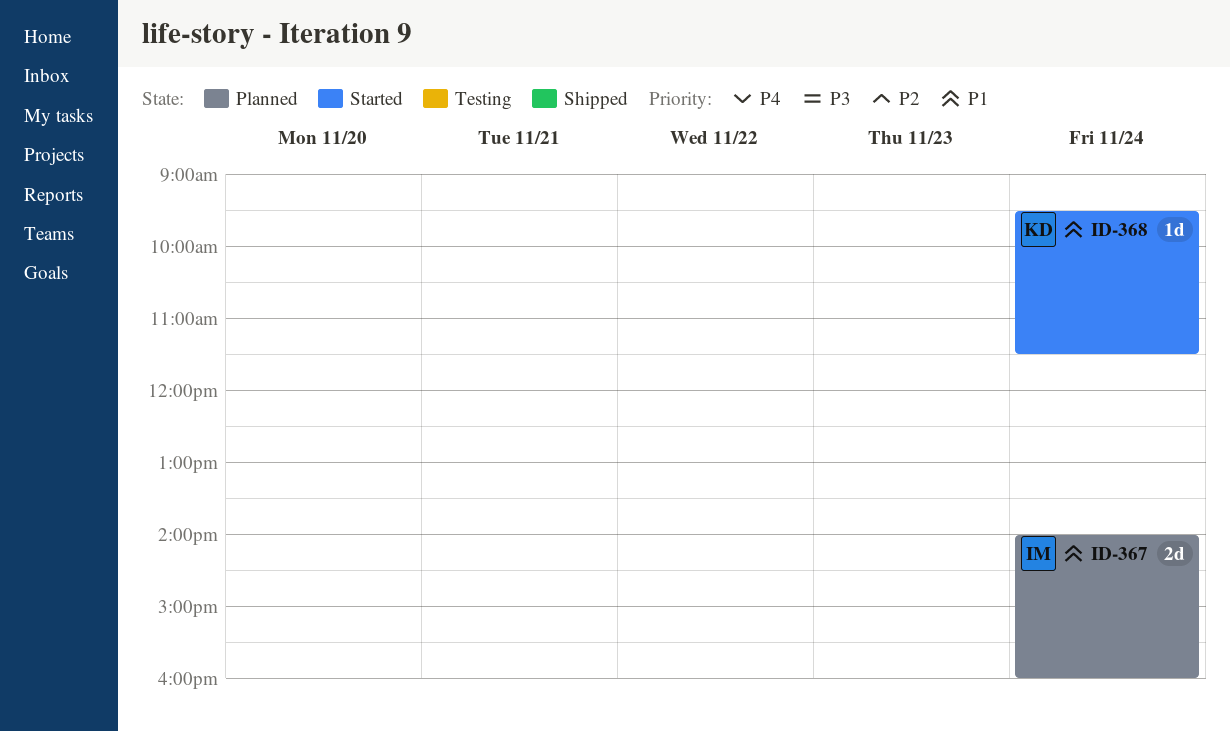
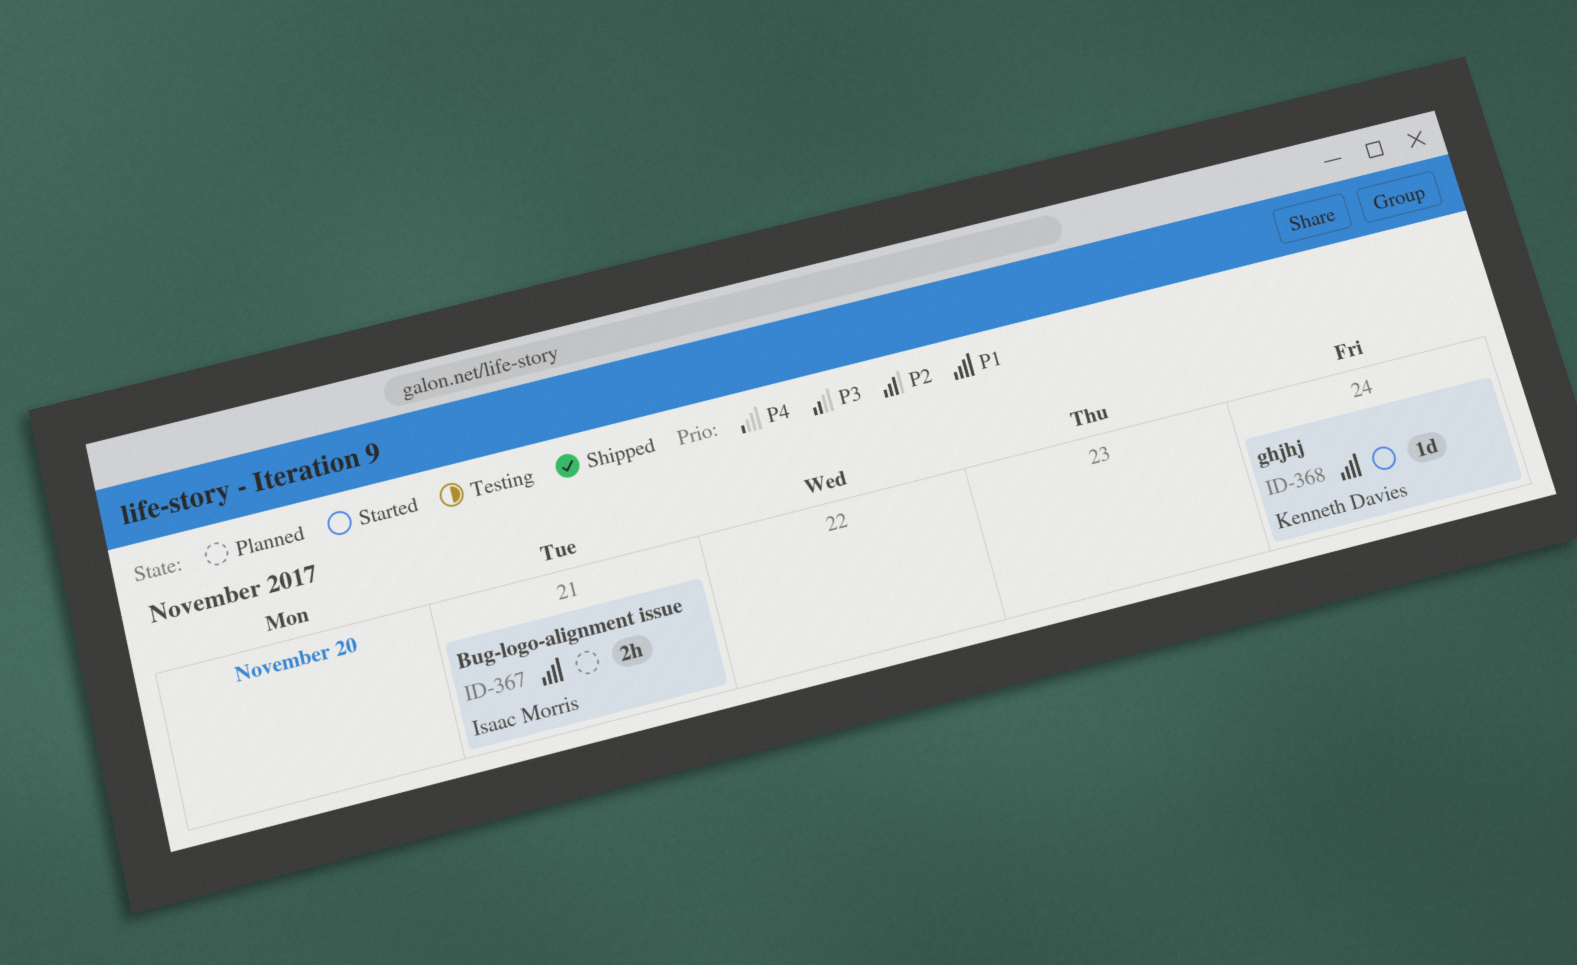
ID-367, estimate: 2d -> 2h
ID-367, day: Nov 24 -> Nov 21

